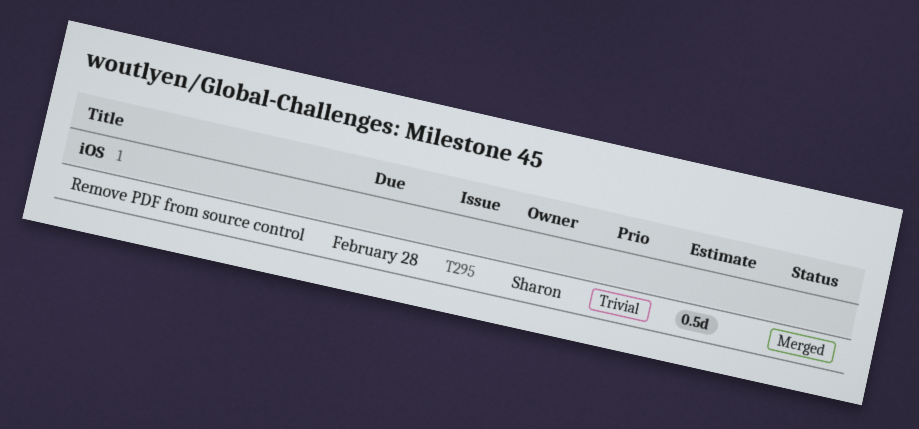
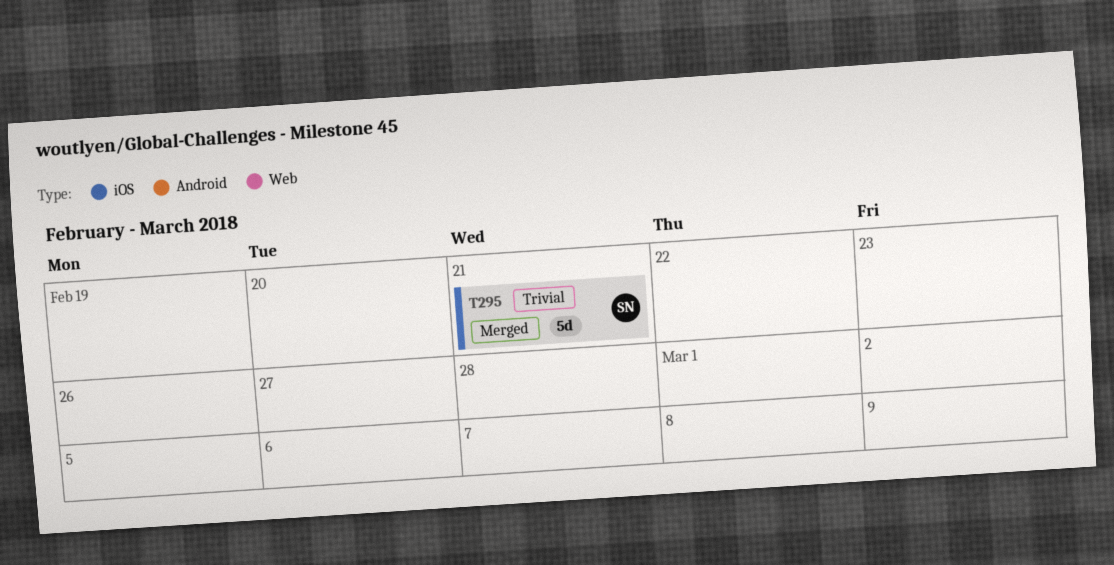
T295, estimate: 0.5d -> 5d
T295, due: Feb 28 -> Feb 21

